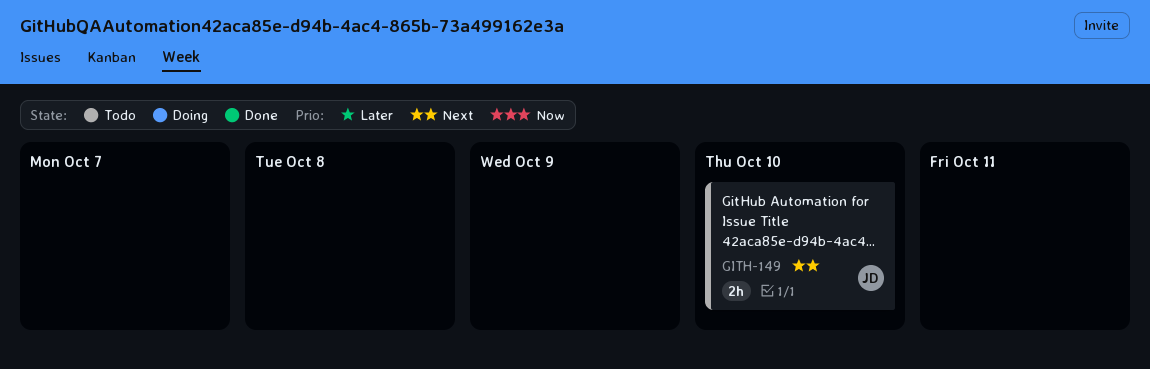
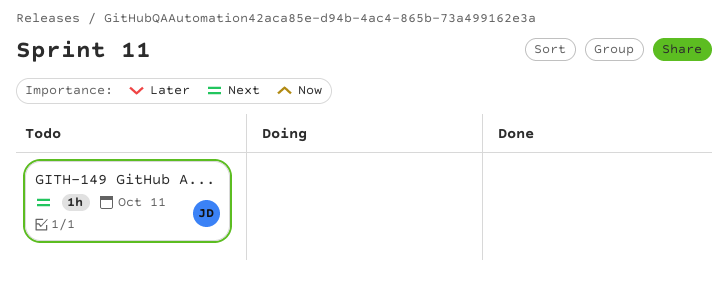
GITH-149, estimate: 2h -> 1h
GITH-149, due: Oct 10 -> Oct 11

